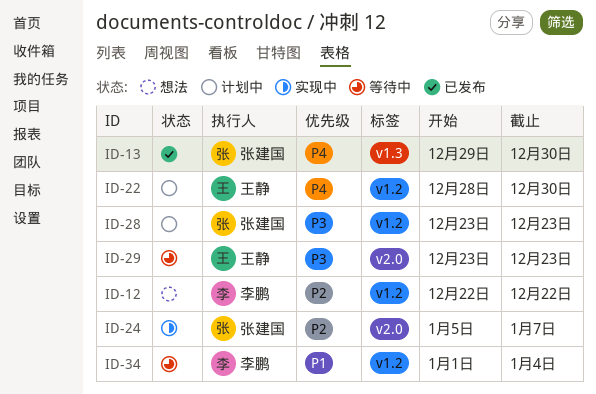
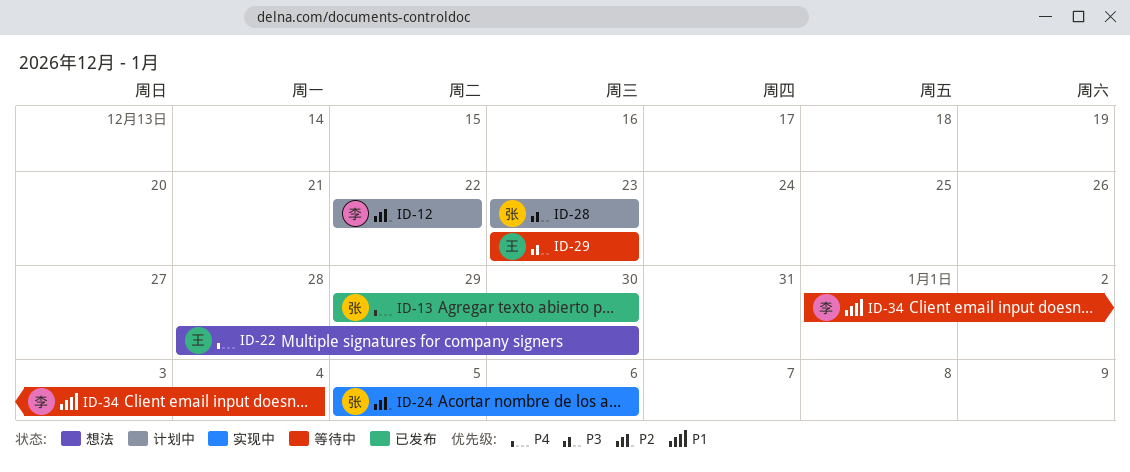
ID-12, status: 想法 -> 计划中
ID-22, status: 计划中 -> 想法
ID-24, due: Jan 7 -> Jan 6

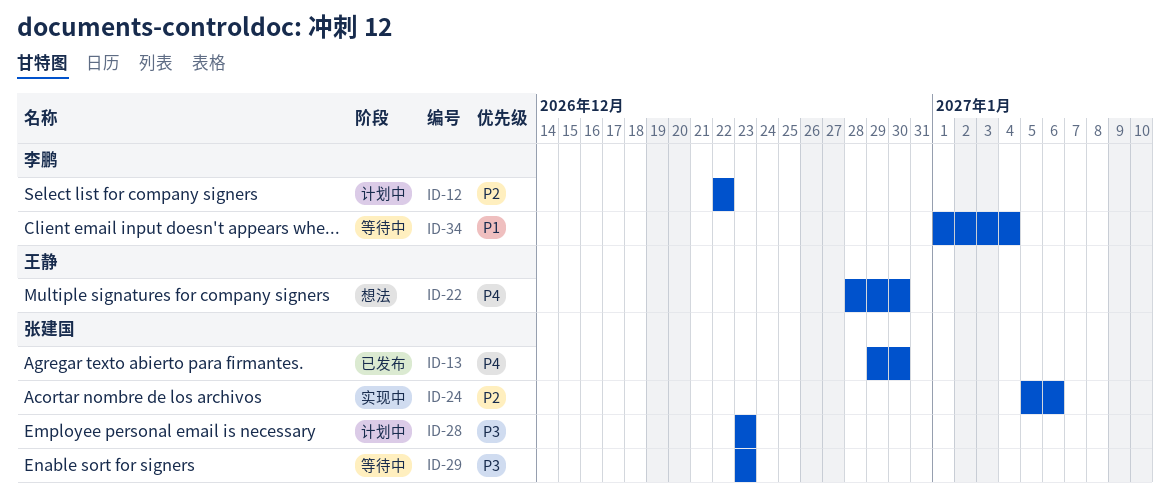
ID-29, owner: 王静 -> 张建国

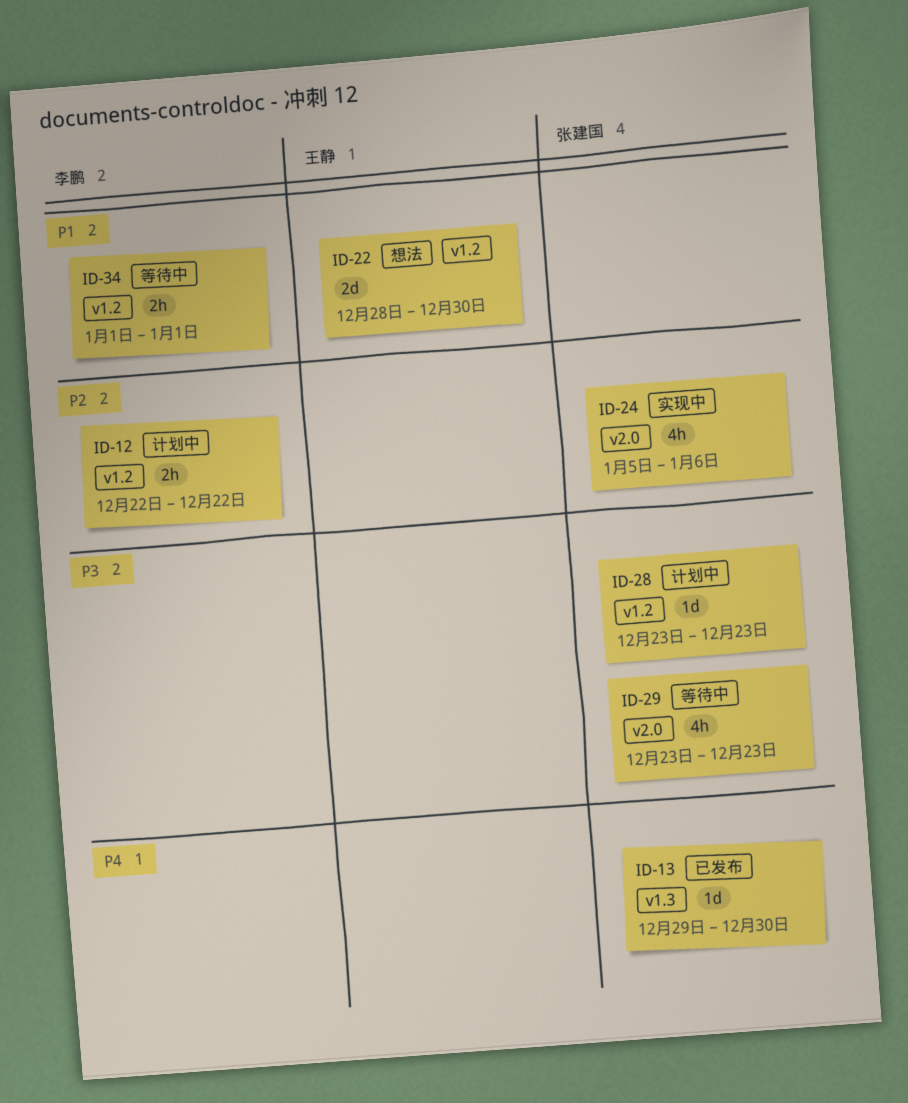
ID-22, priority: P4 -> P1
ID-34, due: Jan 4 -> Jan 1

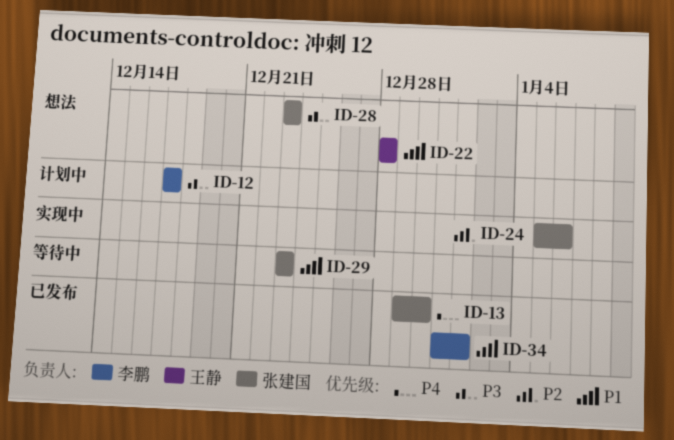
ID-12, priority: P2 -> P3
ID-12, start: Dec 22 -> Dec 17
ID-12, due: Dec 22 -> Dec 17
ID-22, due: Dec 30 -> Dec 28
ID-28, status: 计划中 -> 想法
ID-29, priority: P3 -> P1
ID-34, status: 等待中 -> 已发布
ID-34, start: Jan 1 -> Dec 31

